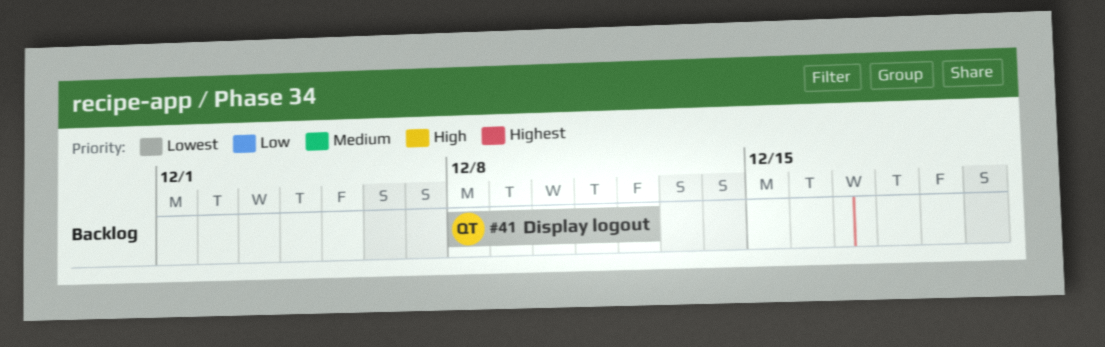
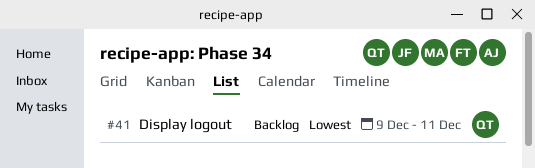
#41, start: Dec 8 -> Dec 9
#41, due: Dec 12 -> Dec 11

